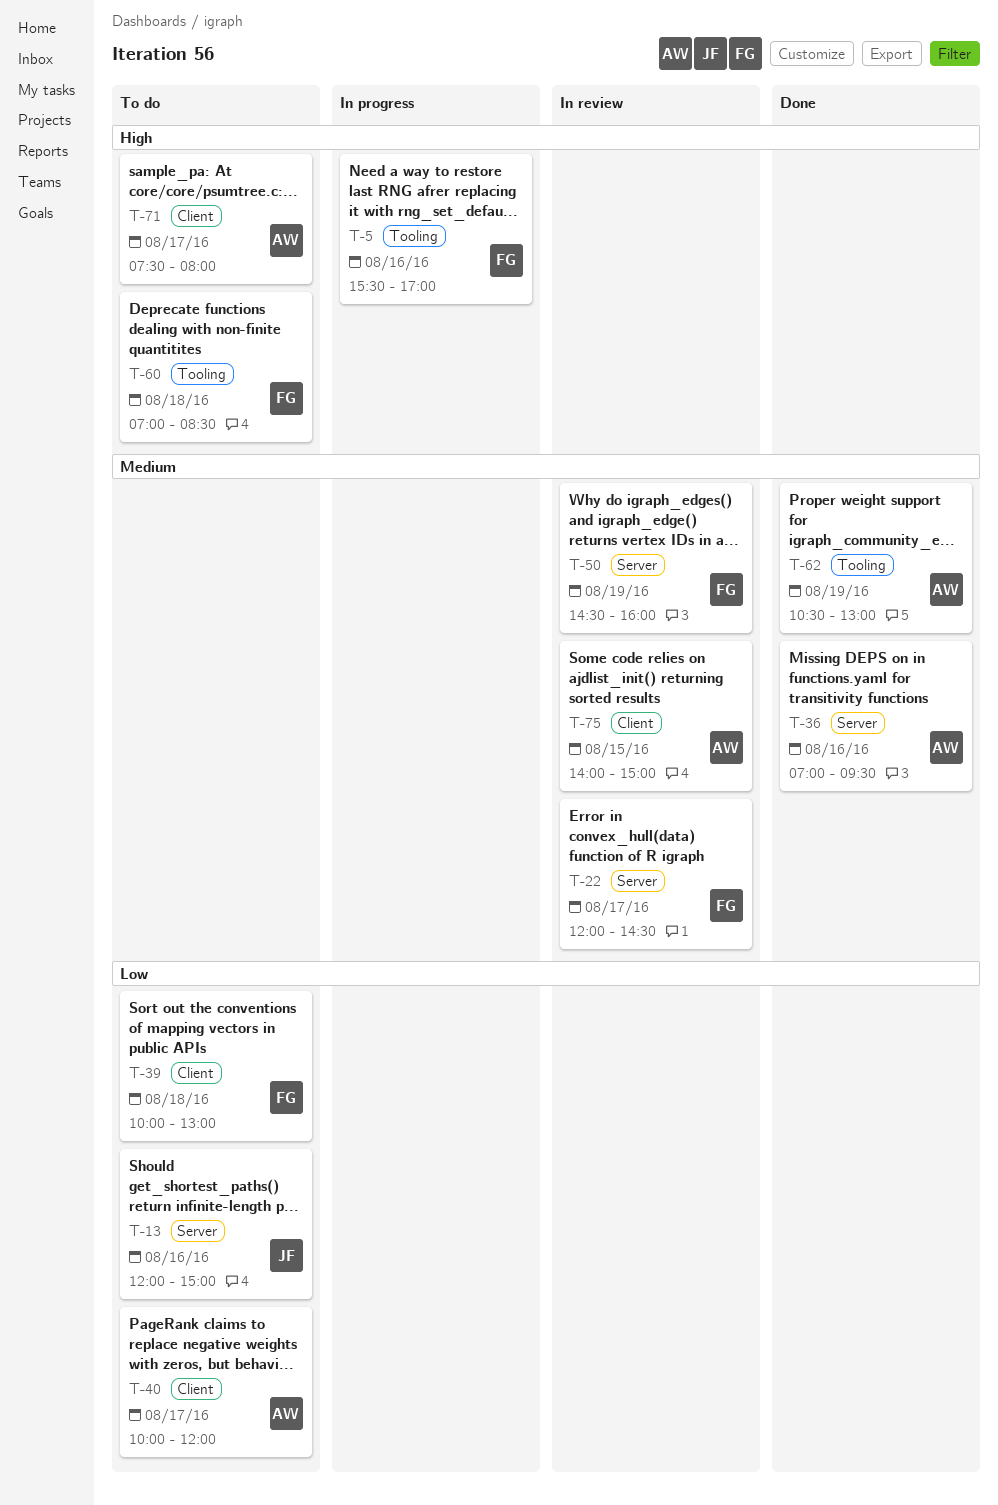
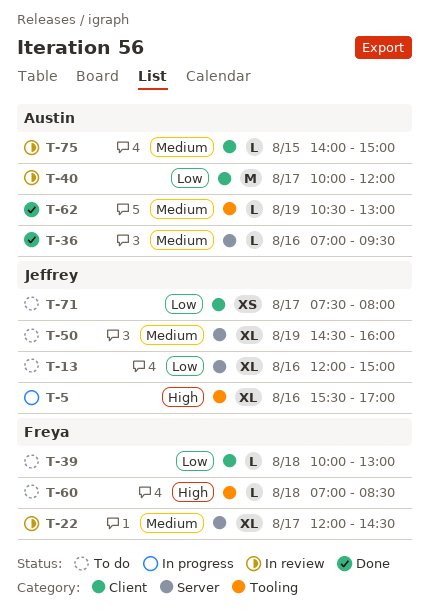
T-5, owner: Freya -> Jeffrey
T-40, status: To do -> In review
T-50, status: In review -> To do
T-50, owner: Freya -> Jeffrey
T-71, owner: Austin -> Jeffrey
T-71, priority: High -> Low

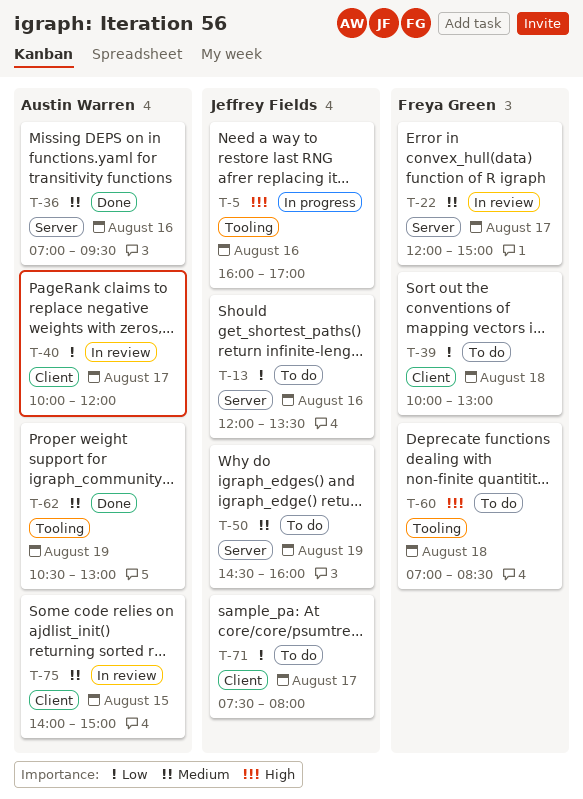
T-5, begins: 15:30 -> 16:00
T-13, ends: 15:00 -> 13:30
T-22, ends: 14:30 -> 15:00

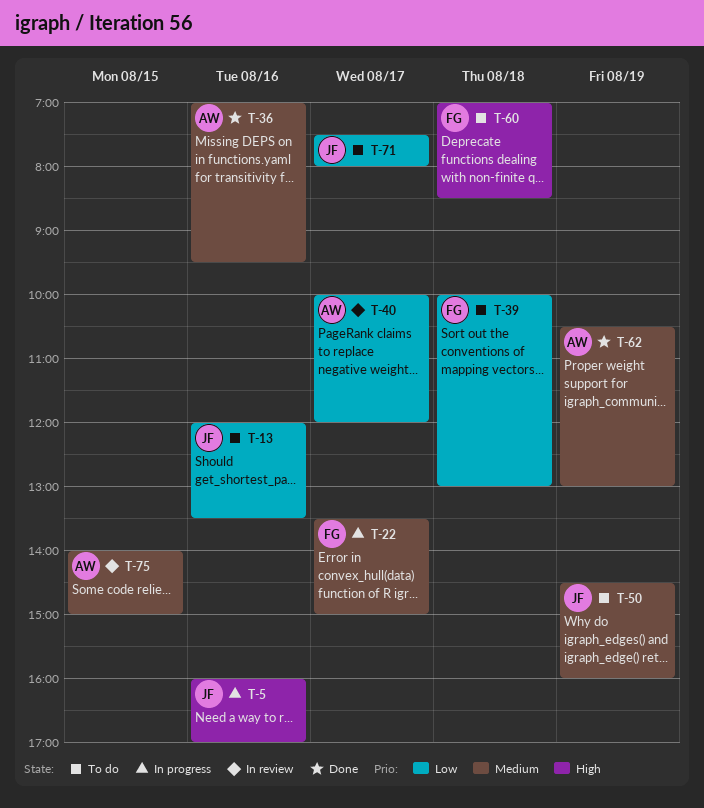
T-22, status: In review -> In progress
T-22, begins: 12:00 -> 13:30

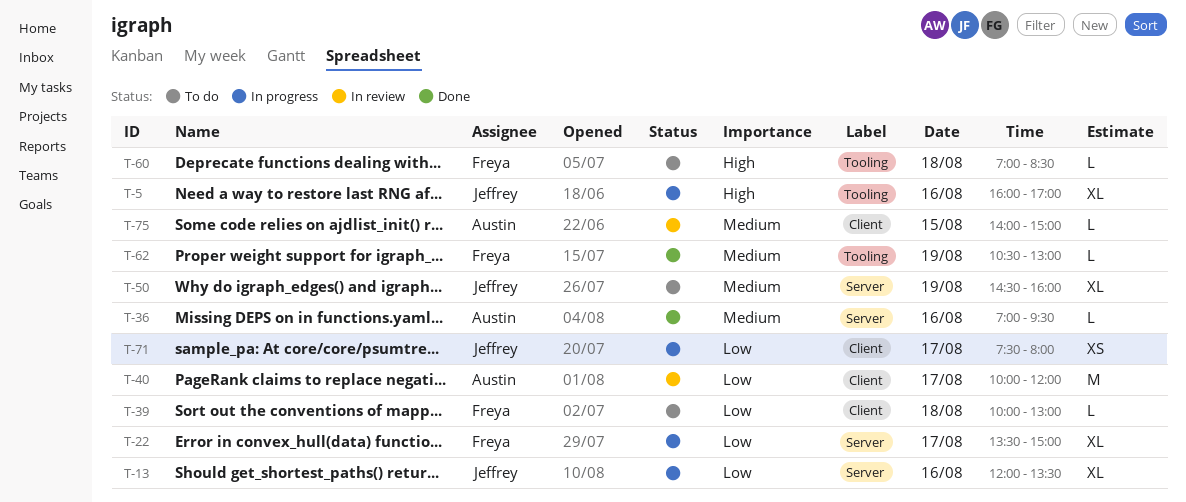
T-13, status: To do -> In progress
T-22, priority: Medium -> Low
T-62, owner: Austin -> Freya
T-71, status: To do -> In progress

